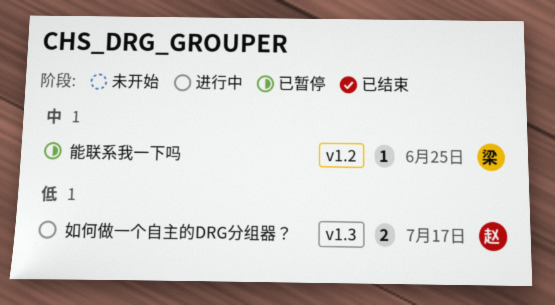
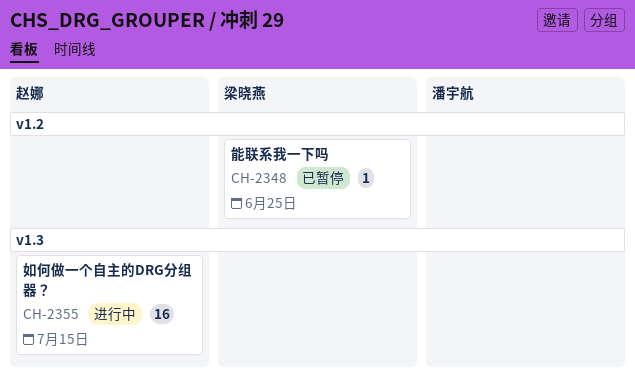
如何做一个自主的DRG分组器？, estimate: 2 -> 16
如何做一个自主的DRG分组器？, due: Jul 17 -> Jul 15

